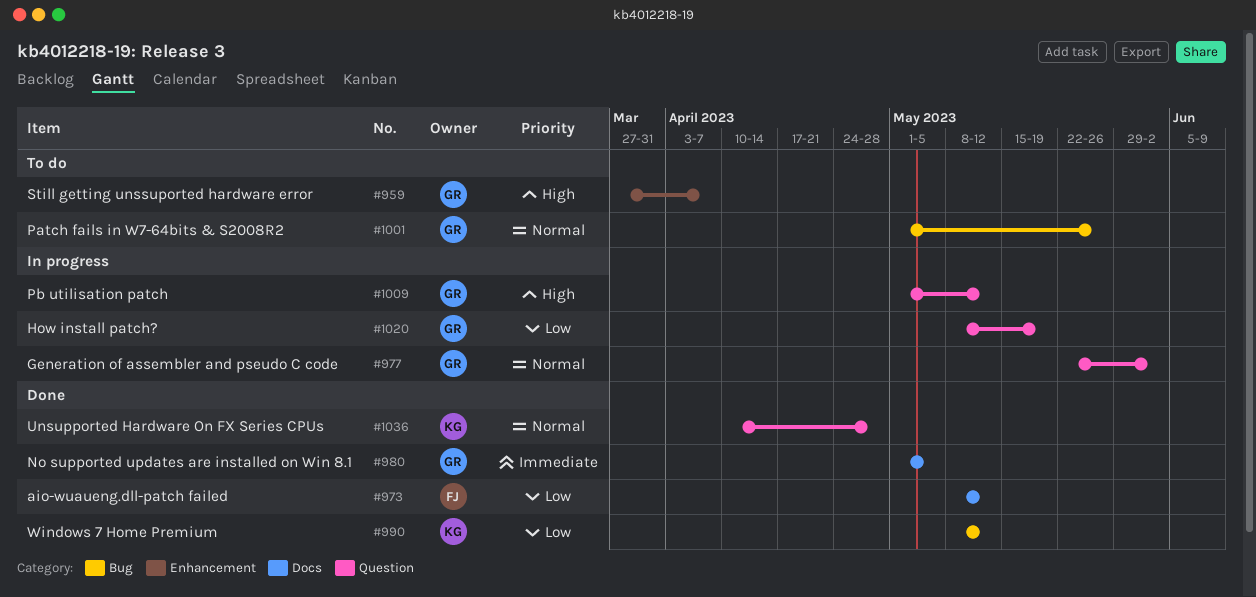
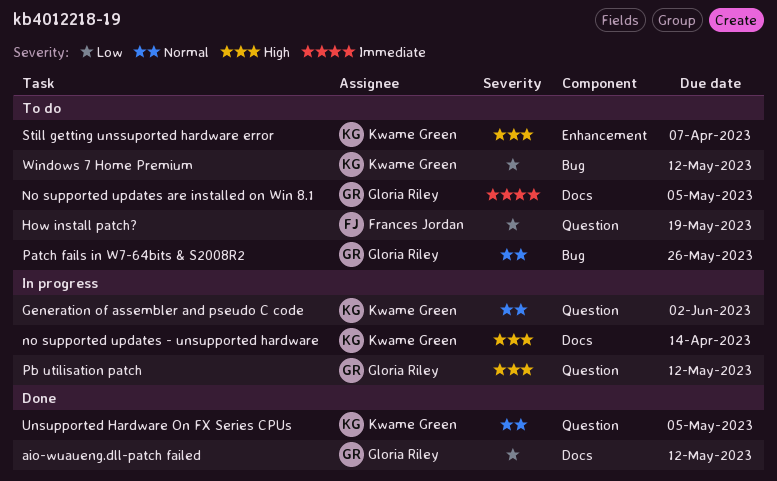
aio-wuaueng.dll-patch failed, owner: Frances Jordan -> Gloria Riley
Generation of assembler and pseudo C code, owner: Gloria Riley -> Kwame Green
How install patch?, status: In progress -> To do
How install patch?, owner: Gloria Riley -> Frances Jordan
no supported updates - unsupported hardware: none -> present
No supported updates are installed on Win 8.1, status: Done -> To do
Still getting unssuported hardware error, owner: Gloria Riley -> Kwame Green
Unsupported Hardware On FX Series CPUs, due: Apr 28 -> May 5
Windows 7 Home Premium, status: Done -> To do

